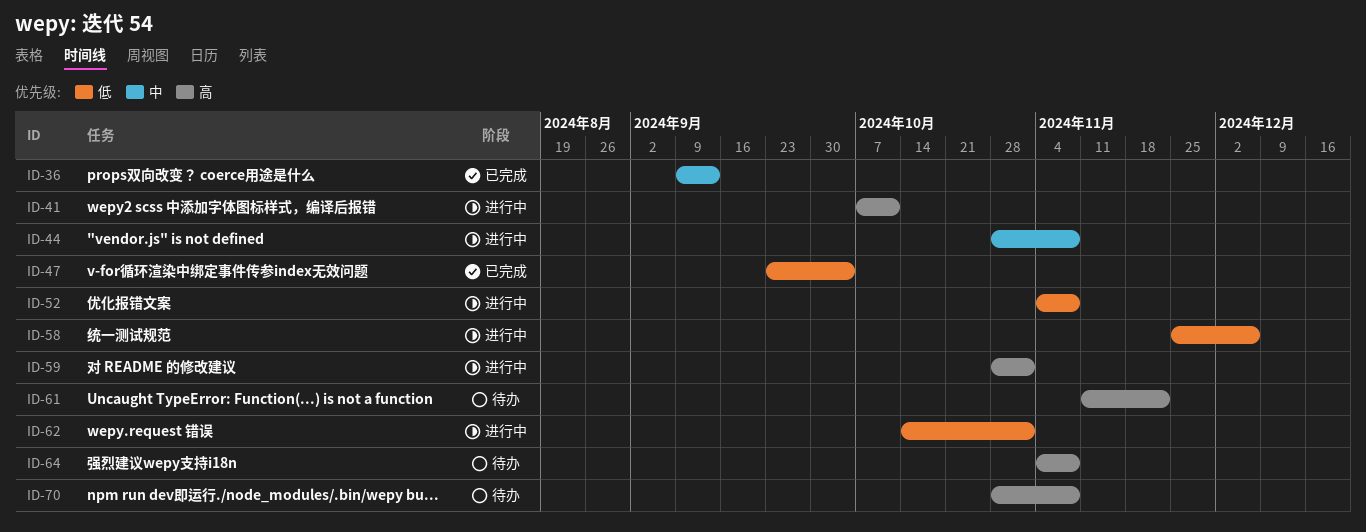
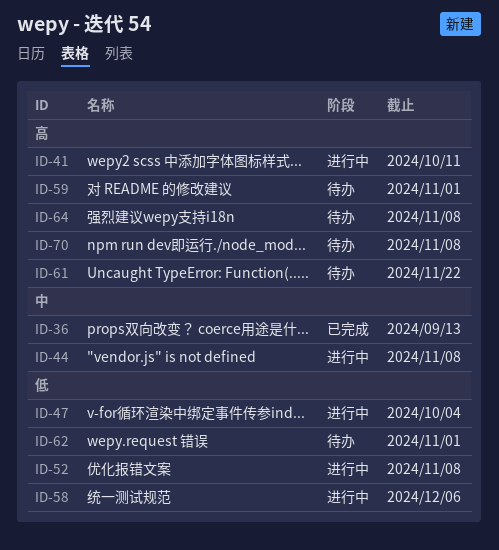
ID-47, status: 已完成 -> 进行中
ID-59, status: 进行中 -> 待办
ID-62, status: 进行中 -> 待办

